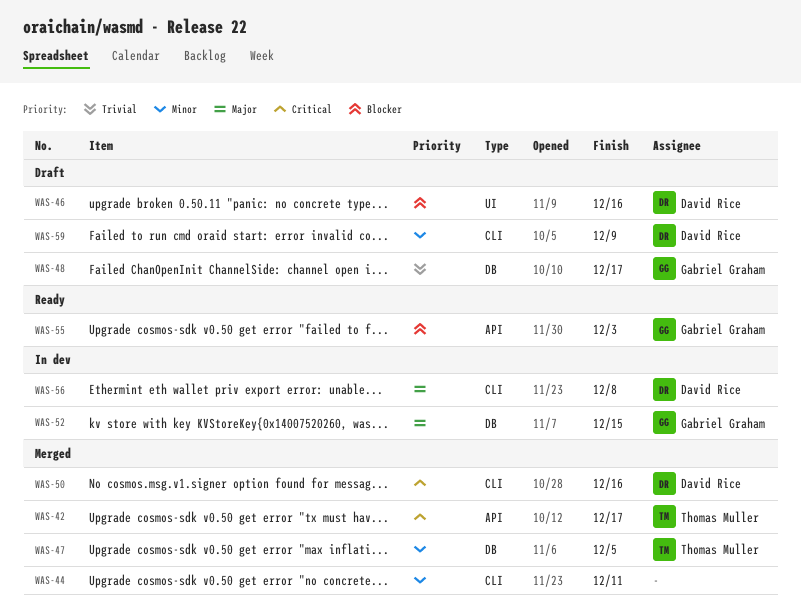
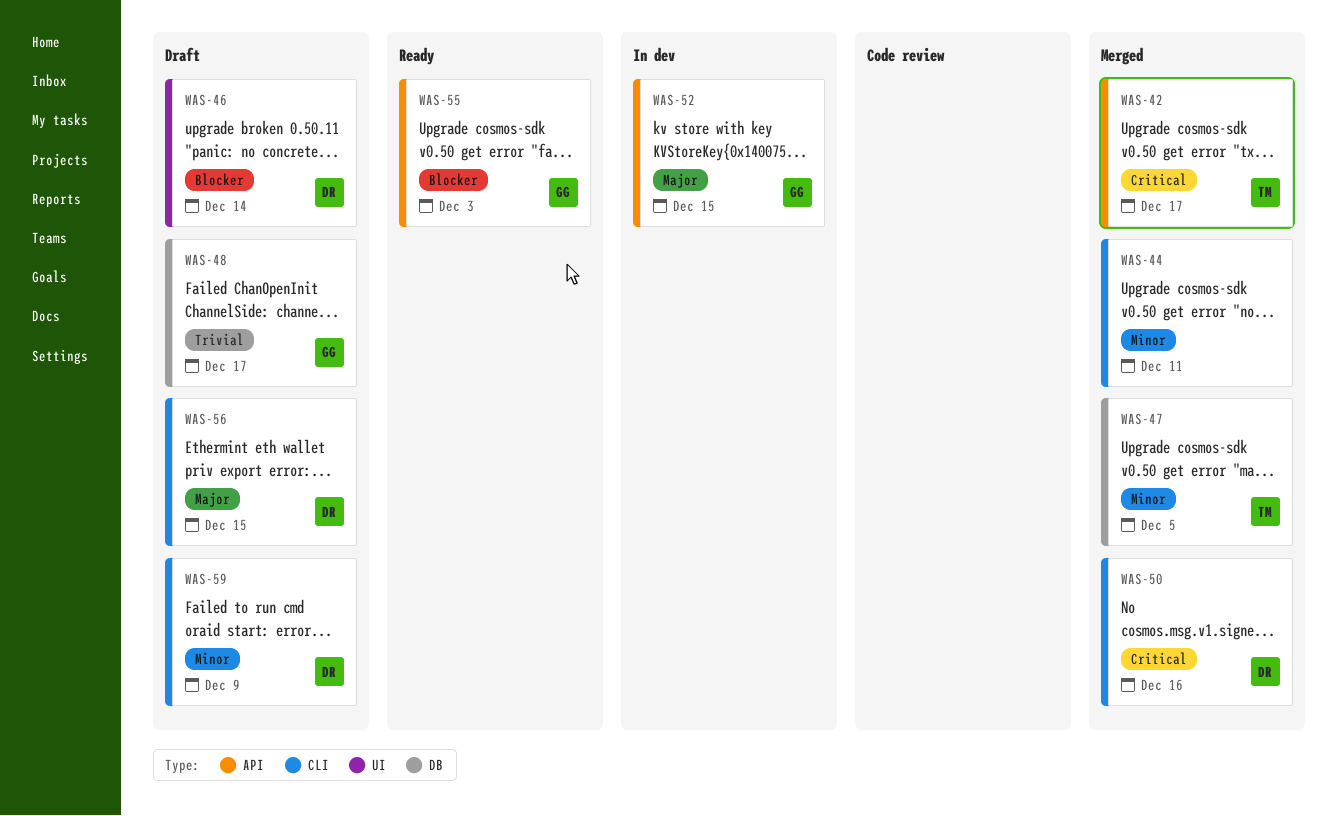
WAS-46, due: Dec 16 -> Dec 14
WAS-52, label: DB -> API
WAS-56, status: In dev -> Draft
WAS-56, due: Dec 8 -> Dec 15

